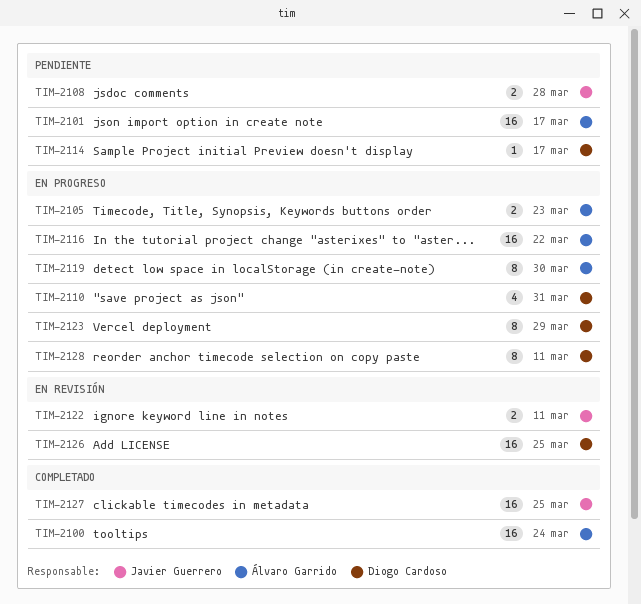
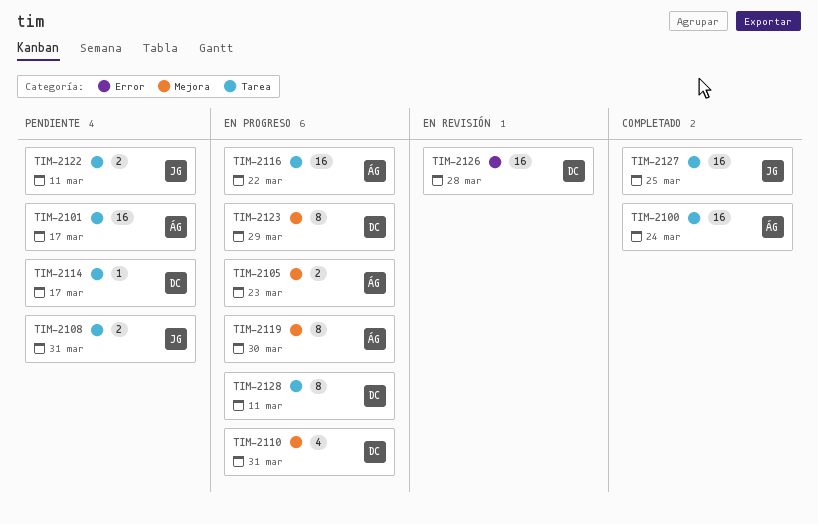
TIM-2108, due: Mar 28 -> Mar 31
TIM-2122, status: En revisión -> Pendiente
TIM-2126, due: Mar 25 -> Mar 28

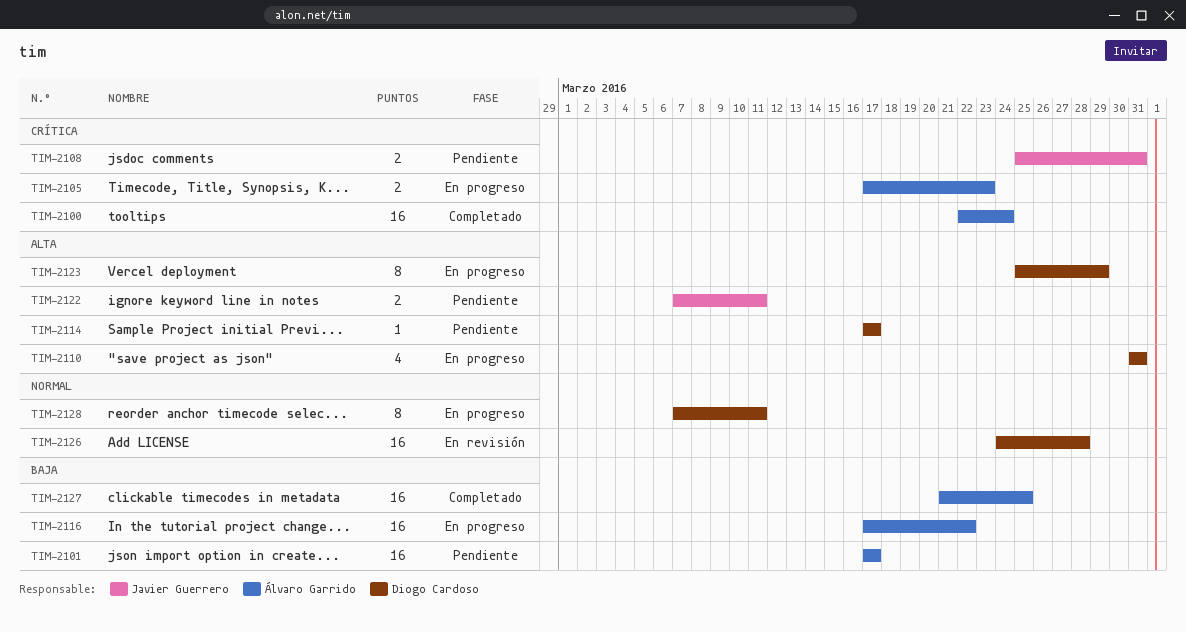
TIM-2119: present -> none
TIM-2127, owner: Javier Guerrero -> Álvaro Garrido

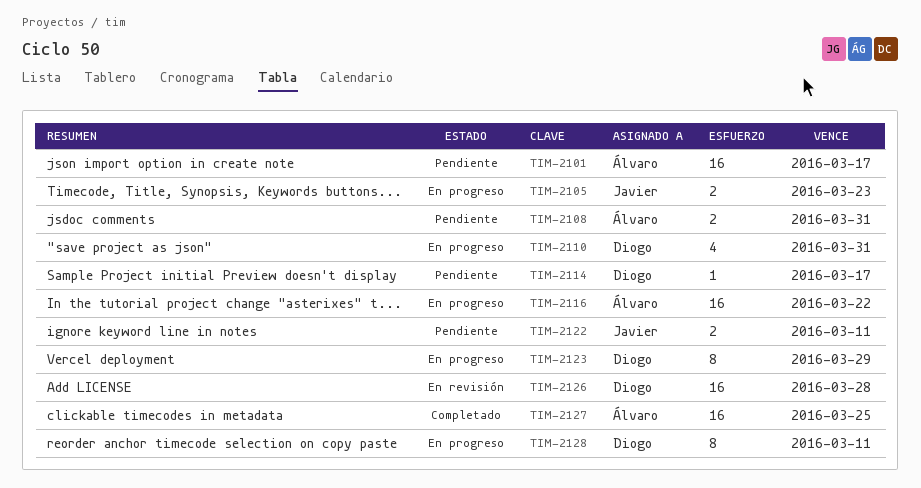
TIM-2100: present -> none
TIM-2105, owner: Álvaro Garrido -> Javier Guerrero
TIM-2108, owner: Javier Guerrero -> Álvaro Garrido

